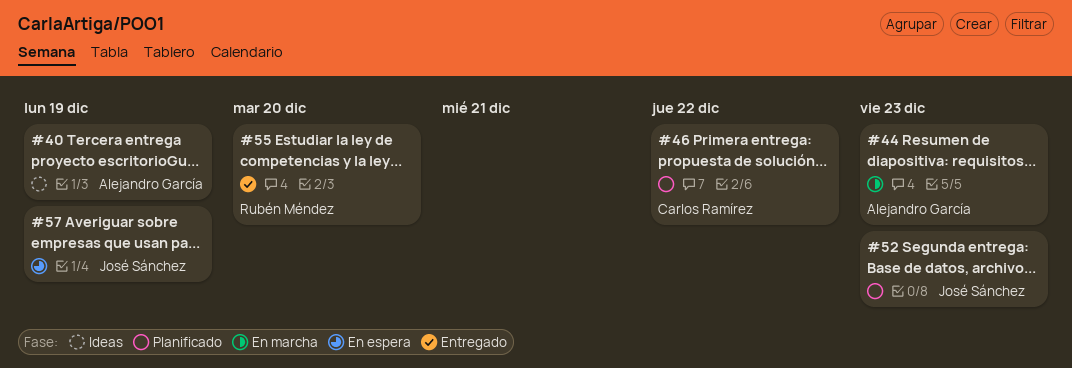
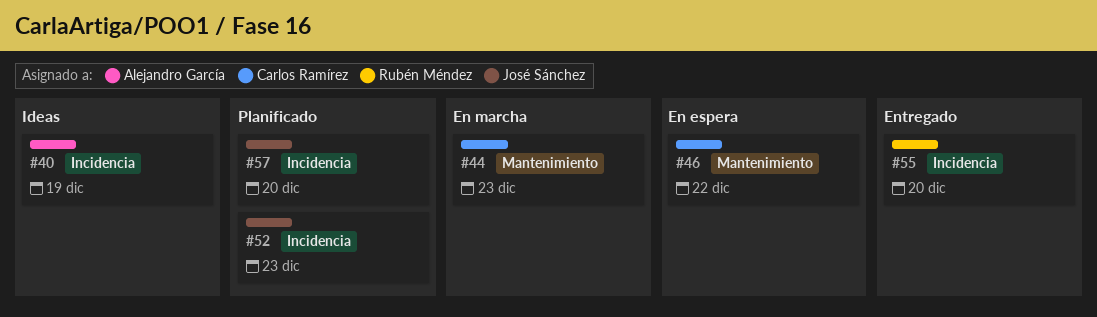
#44, owner: Alejandro García -> Carlos Ramírez
#46, status: Planificado -> En espera
#57, status: En espera -> Planificado
#57, due: Dec 19 -> Dec 20

